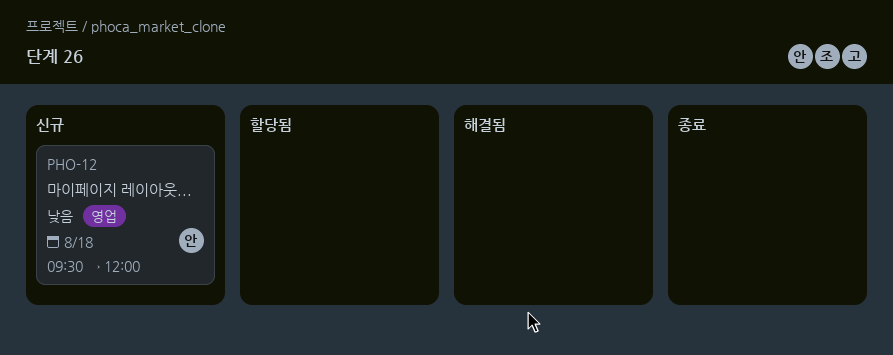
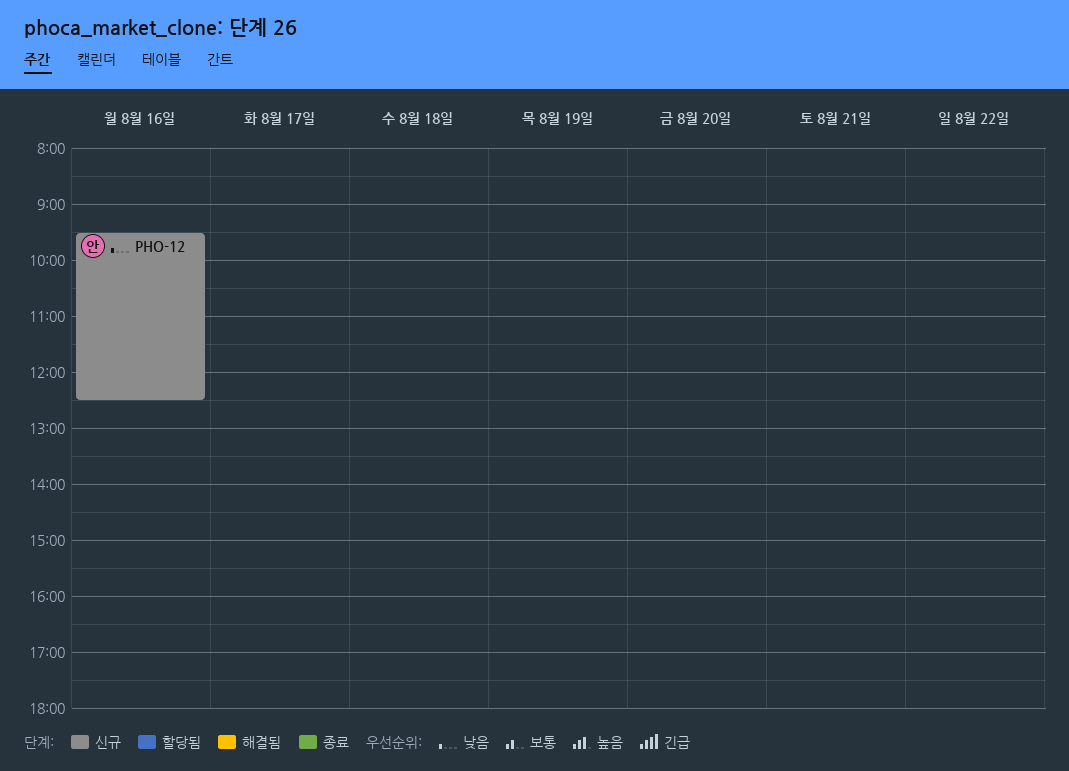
PHO-12, day: Aug 18 -> Aug 16
PHO-12, ends: 12:00 -> 12:30

